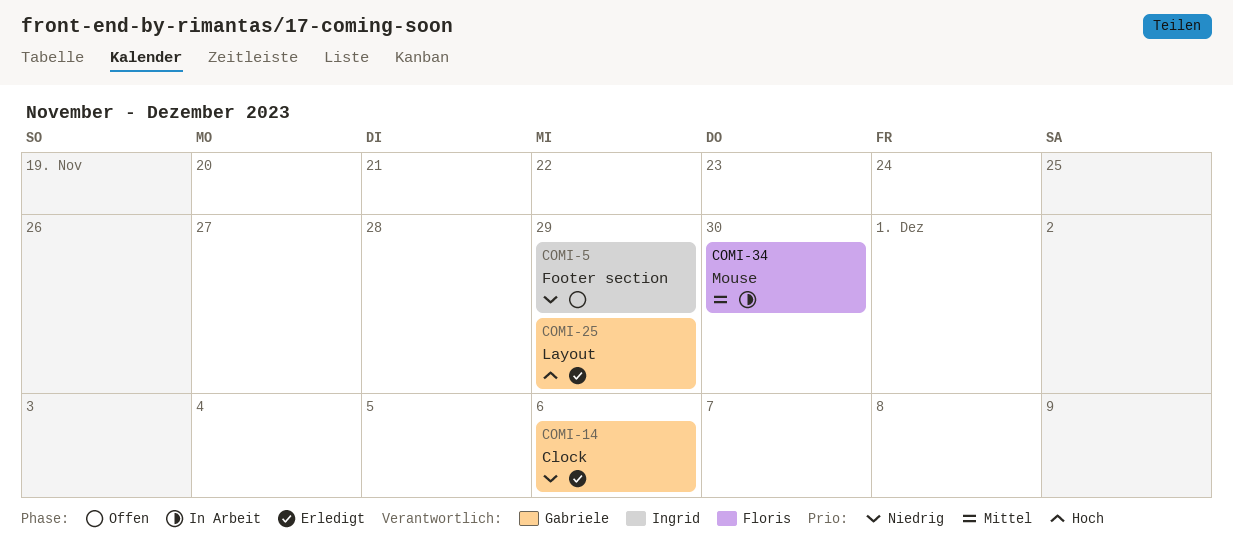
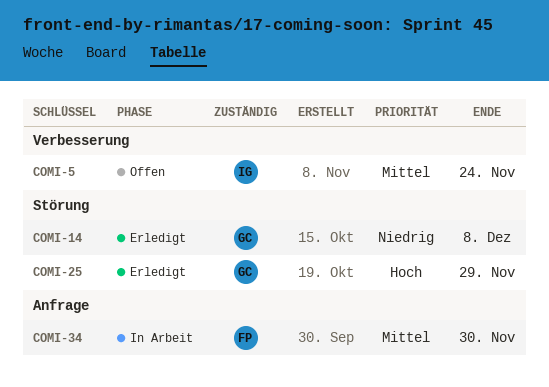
COMI-5, priority: Niedrig -> Mittel
COMI-5, due: Nov 29 -> Nov 24
COMI-14, due: Dec 6 -> Dec 8

